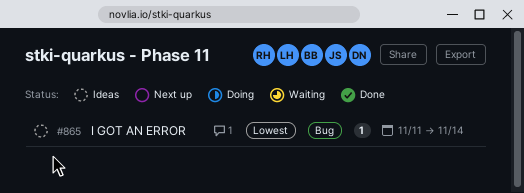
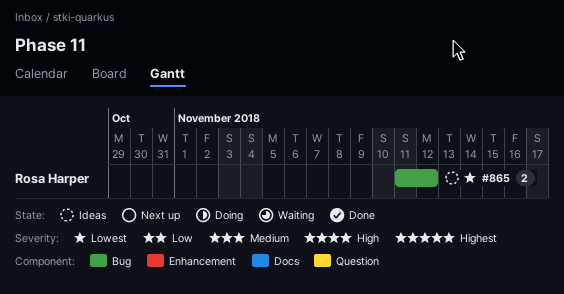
#865, estimate: 1 -> 2
#865, due: Nov 14 -> Nov 12

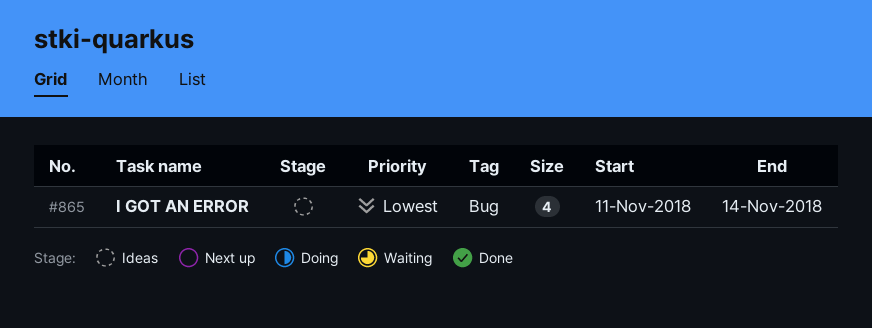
#865, estimate: 2 -> 4
#865, due: Nov 12 -> Nov 14

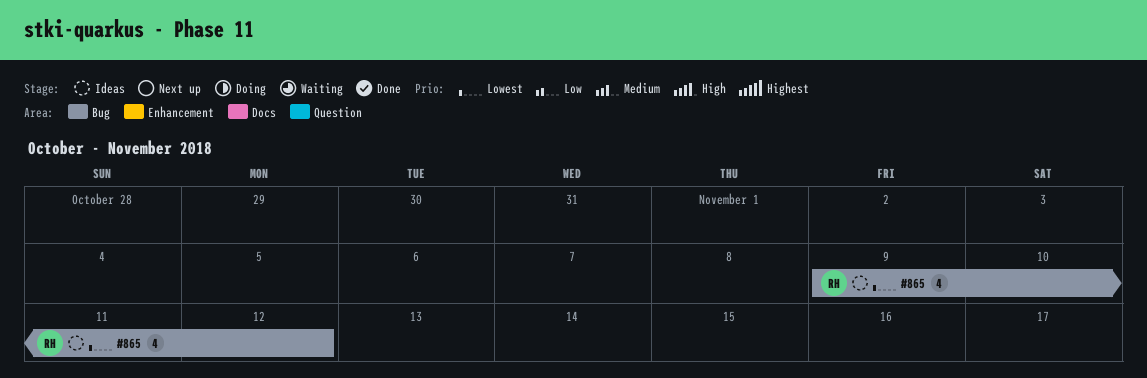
#865, start: Nov 11 -> Nov 9
#865, due: Nov 14 -> Nov 12

